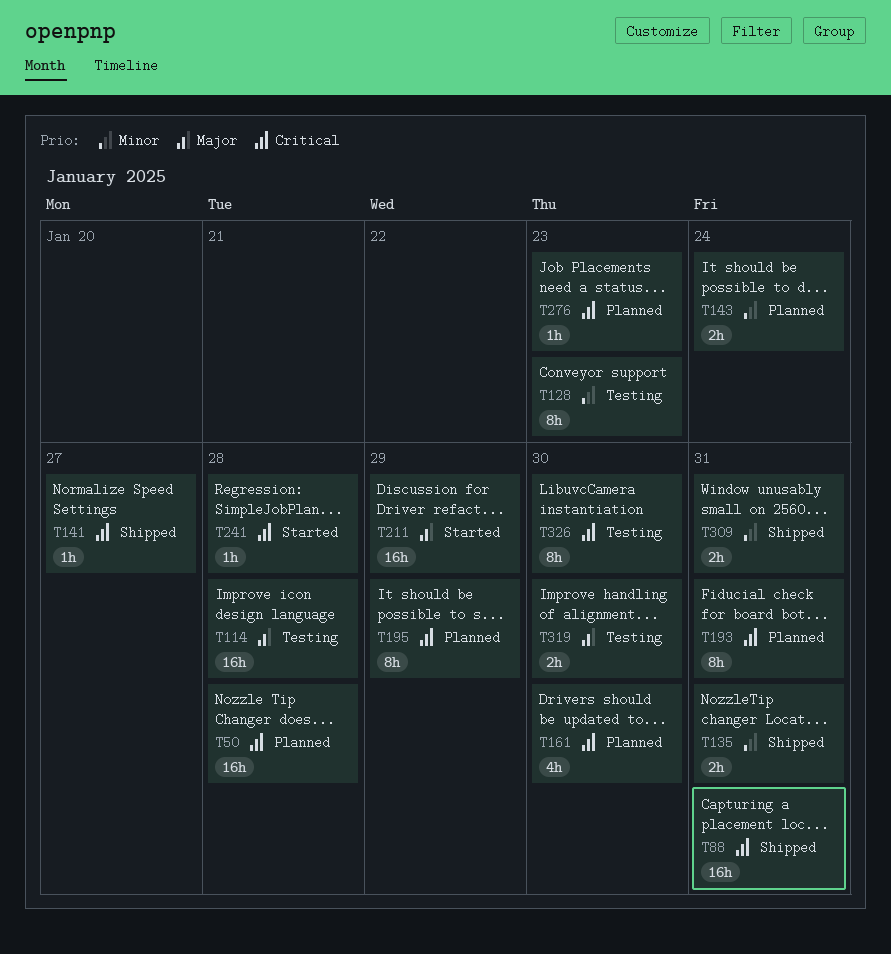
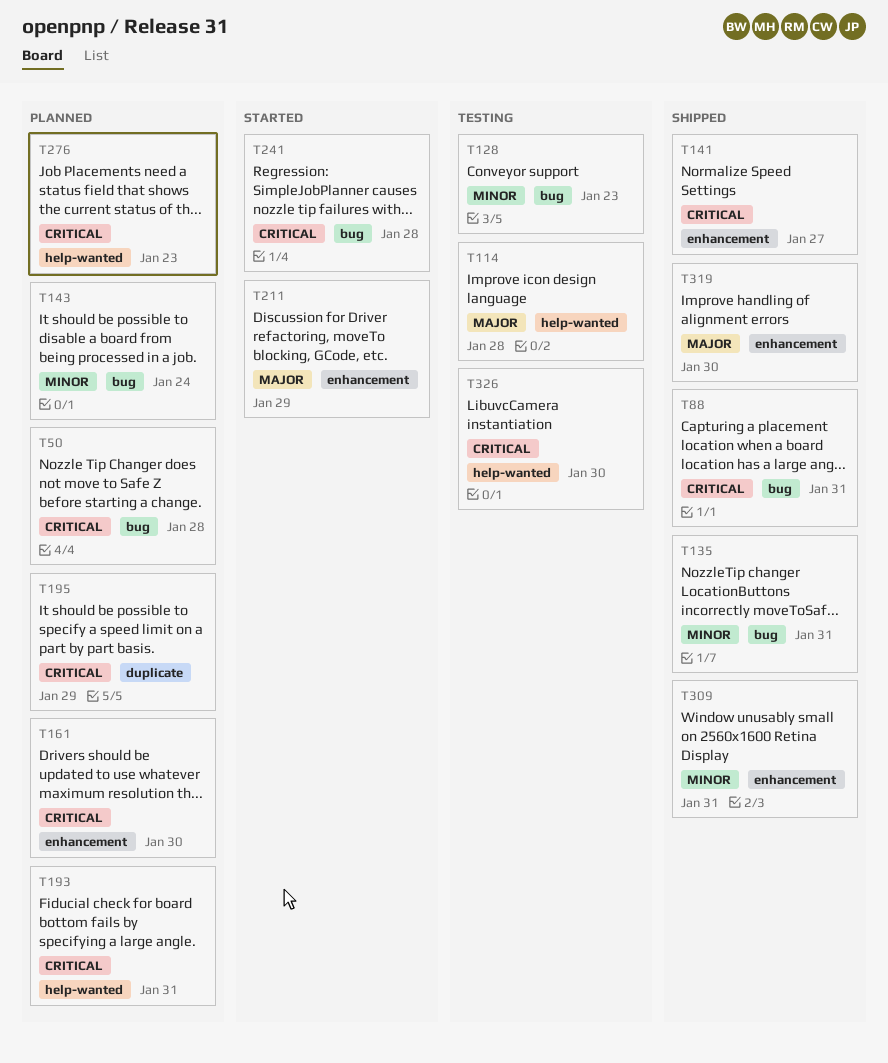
T319, status: Testing -> Shipped

